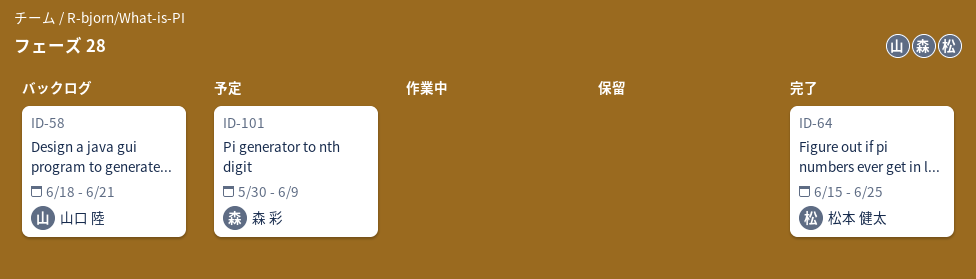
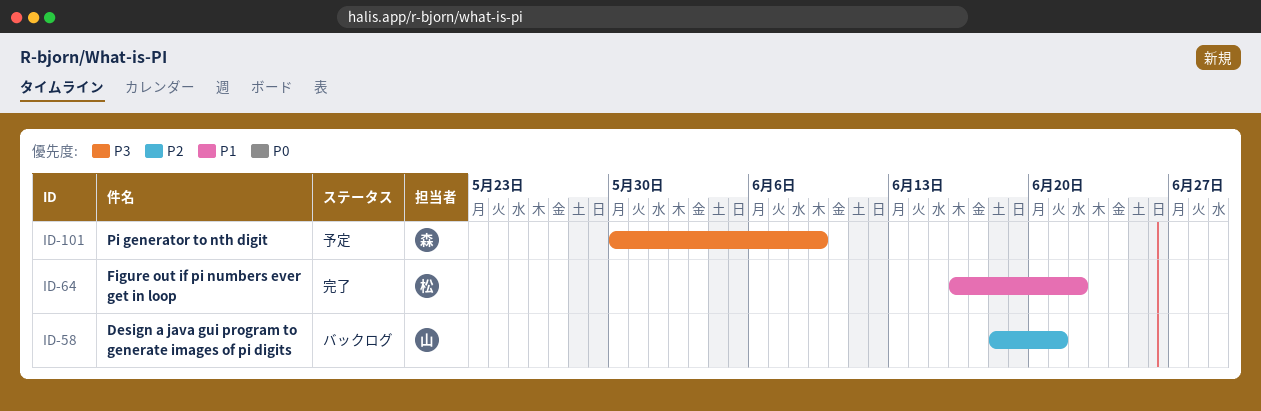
ID-64, start: Jun 15 -> Jun 16
ID-64, due: Jun 25 -> Jun 22

